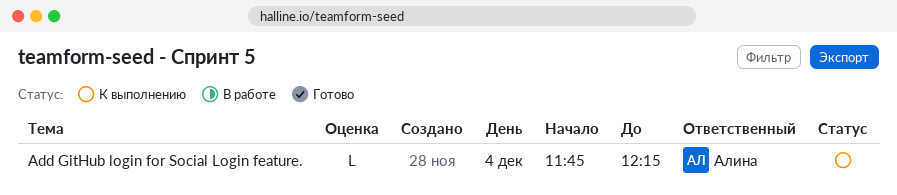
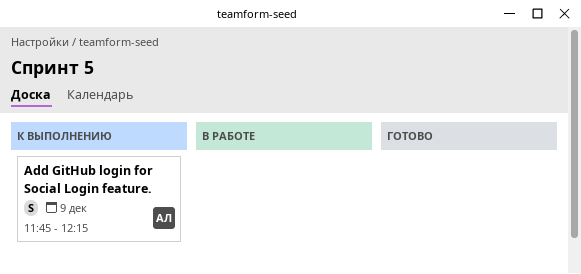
Add GitHub login for Social Login feature., estimate: L -> S
Add GitHub login for Social Login feature., day: Dec 4 -> Dec 9

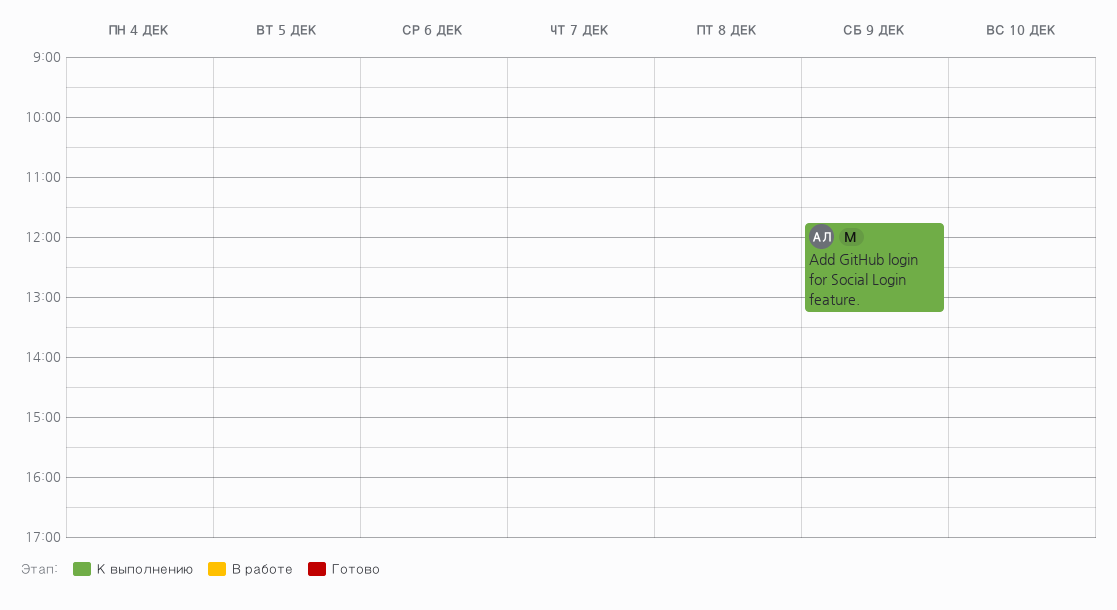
Add GitHub login for Social Login feature., estimate: S -> M
Add GitHub login for Social Login feature., ends: 12:15 -> 13:15

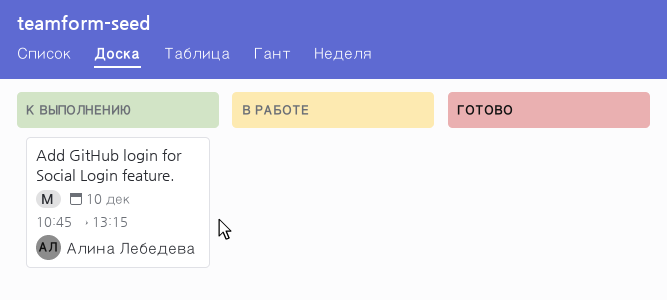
Add GitHub login for Social Login feature., day: Dec 9 -> Dec 10
Add GitHub login for Social Login feature., begins: 11:45 -> 10:45

